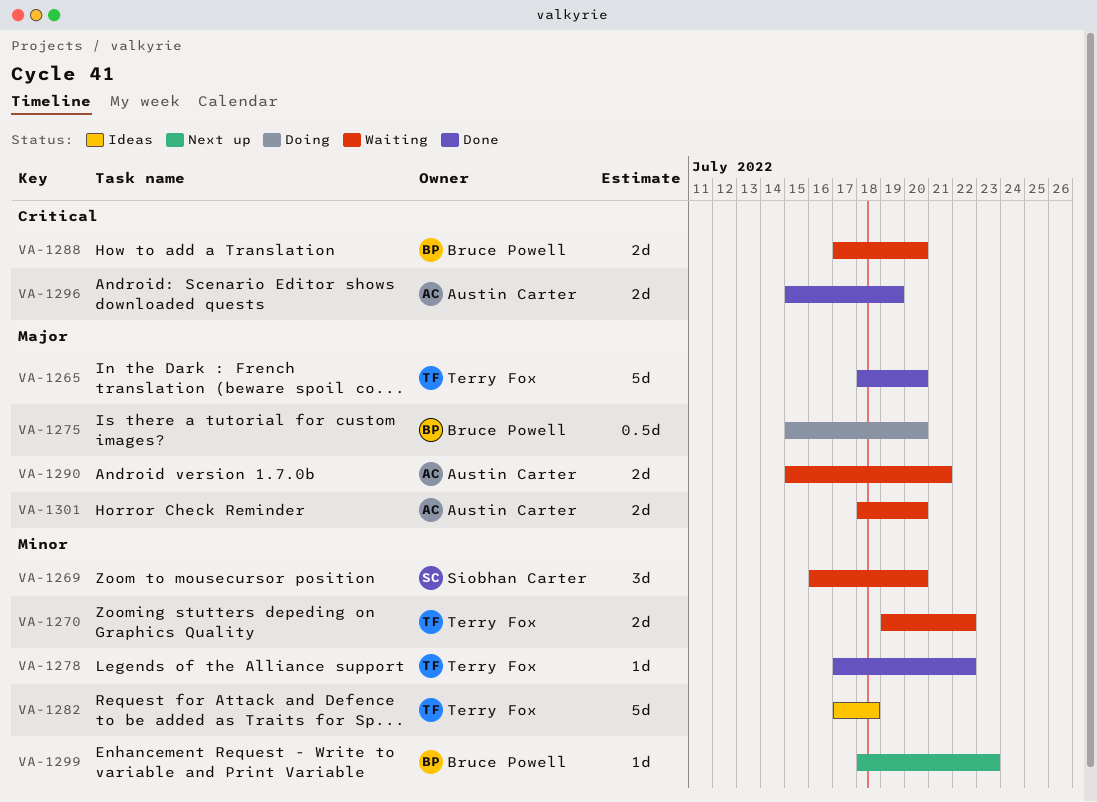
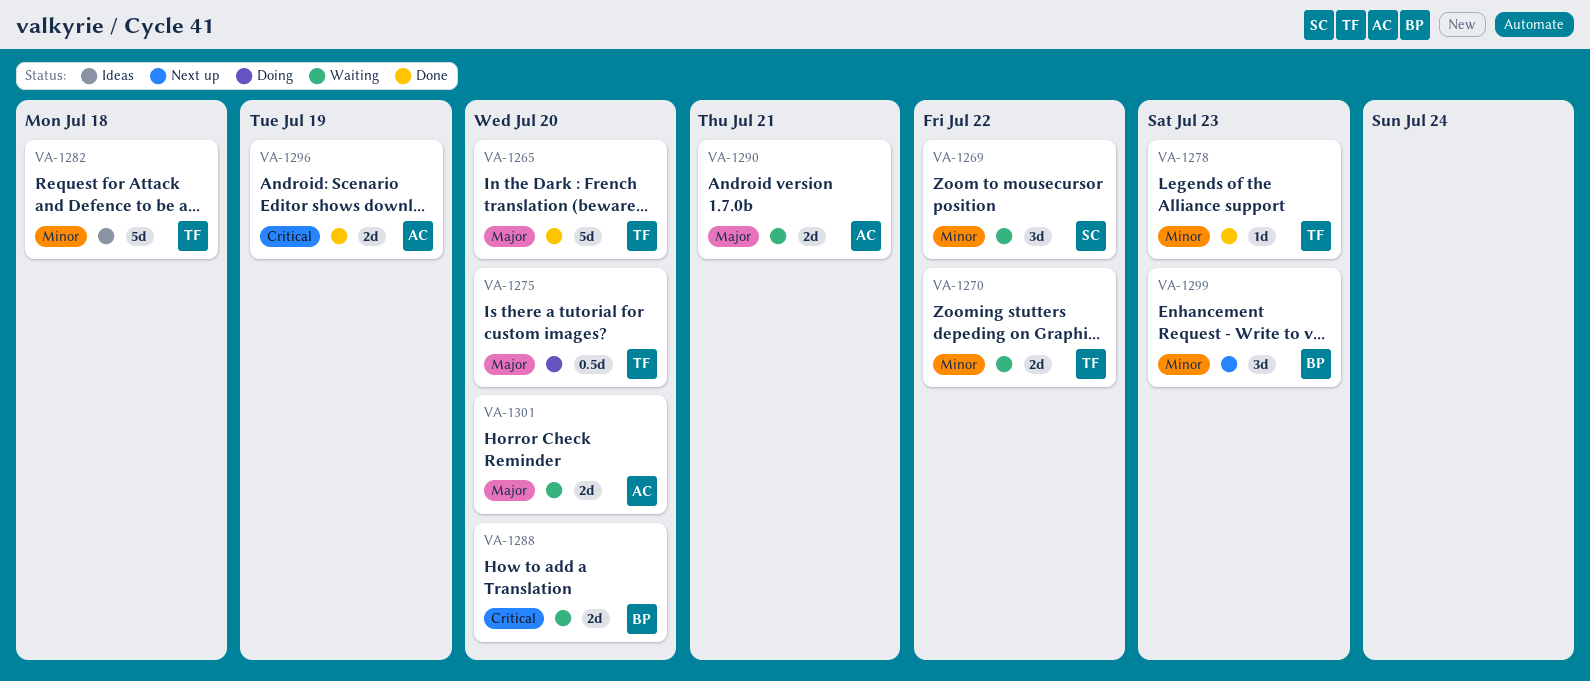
VA-1269, due: Jul 20 -> Jul 22
VA-1275, owner: Bruce Powell -> Terry Fox
VA-1278, due: Jul 22 -> Jul 23
VA-1299, estimate: 1d -> 3d

